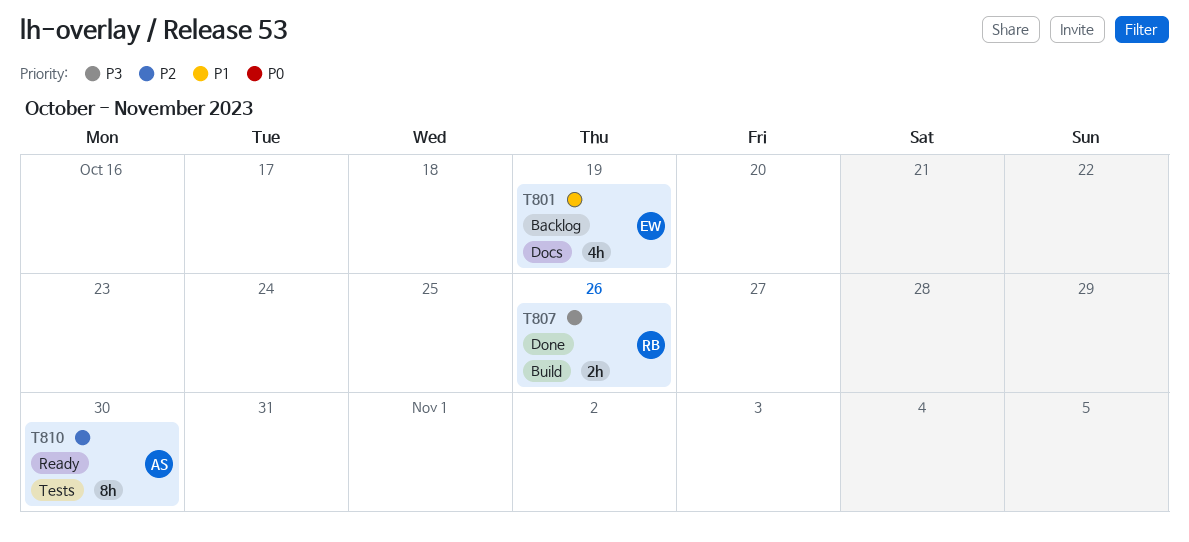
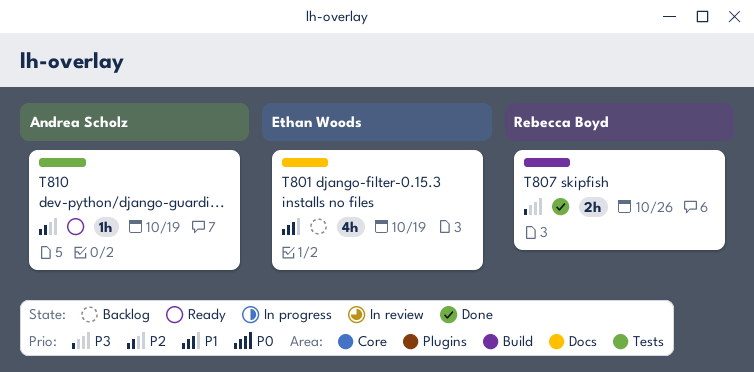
T810, estimate: 8h -> 1h
T810, due: Oct 30 -> Oct 19

